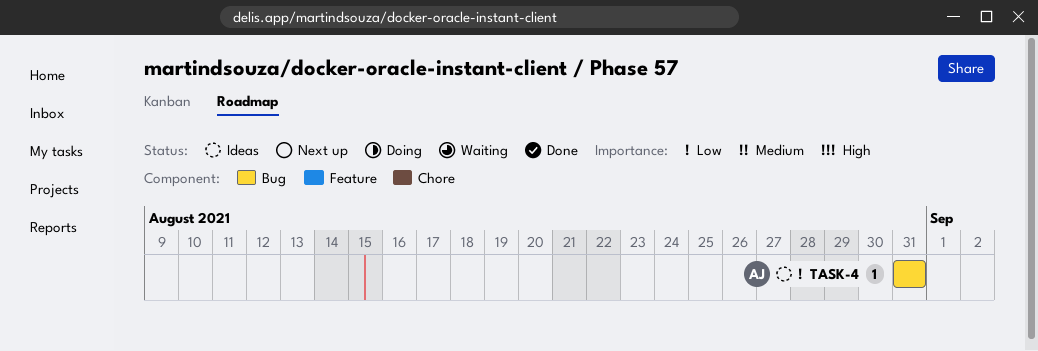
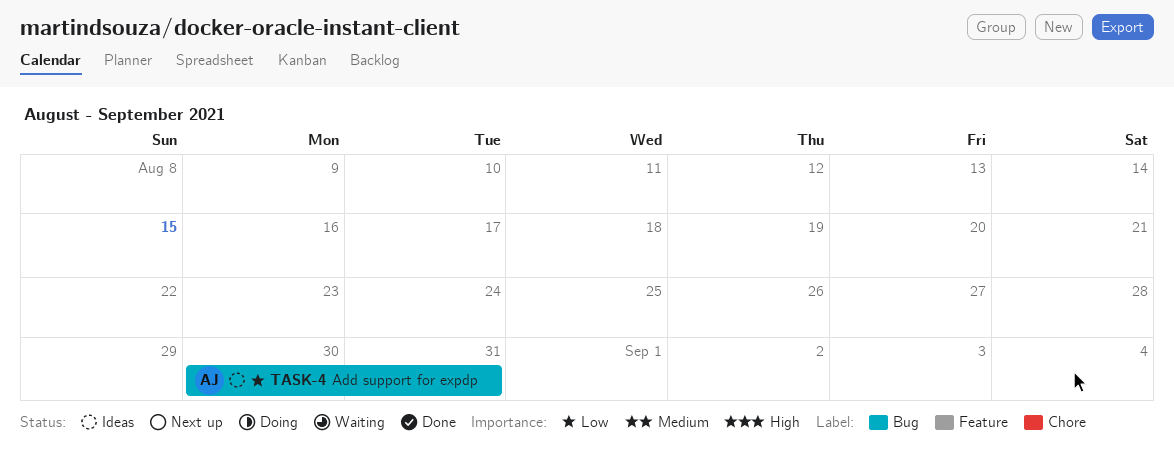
TASK-4, start: Aug 31 -> Aug 30

